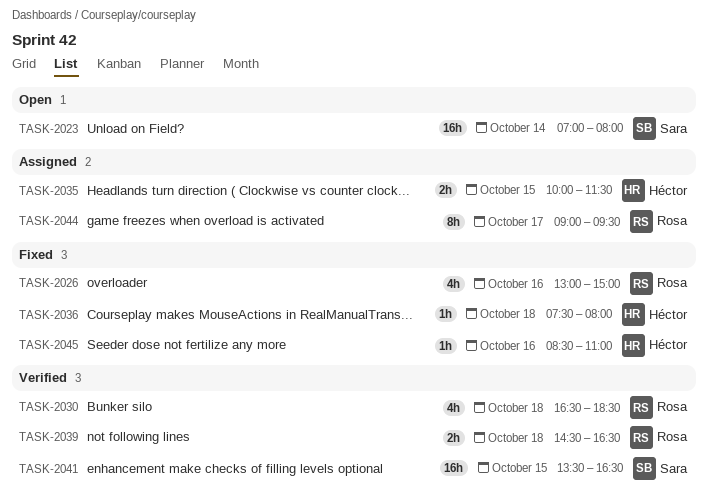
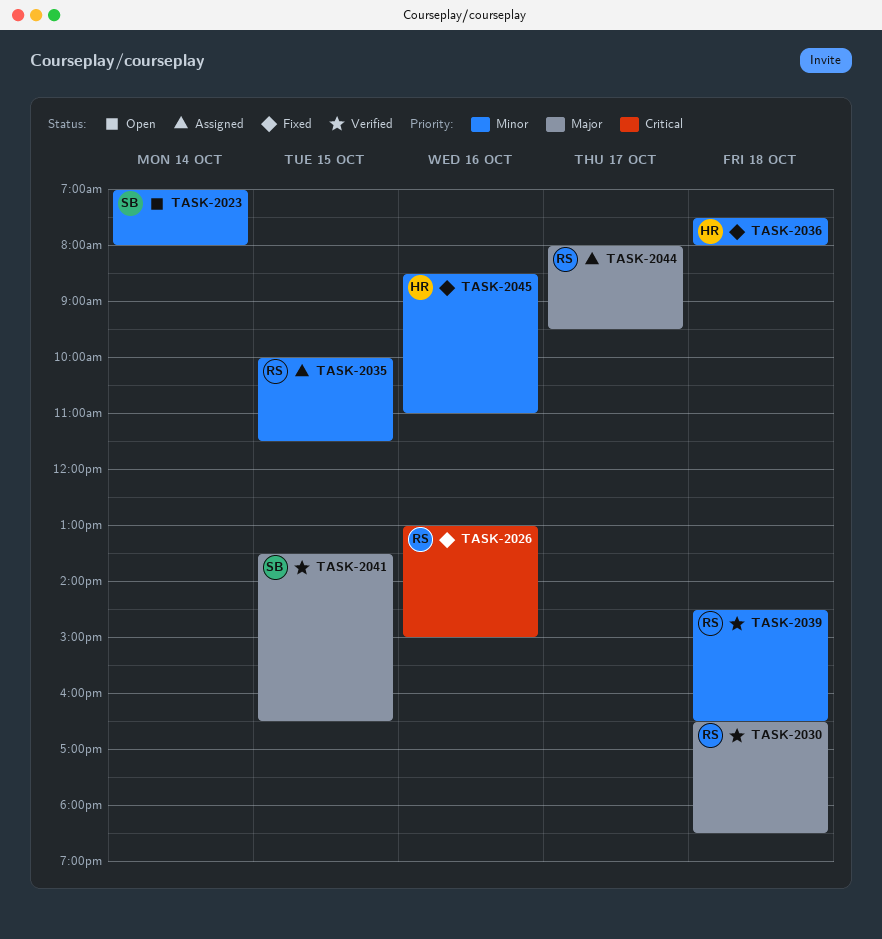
TASK-2035, owner: Héctor -> Rosa
TASK-2044, begins: 09:00 -> 08:00

